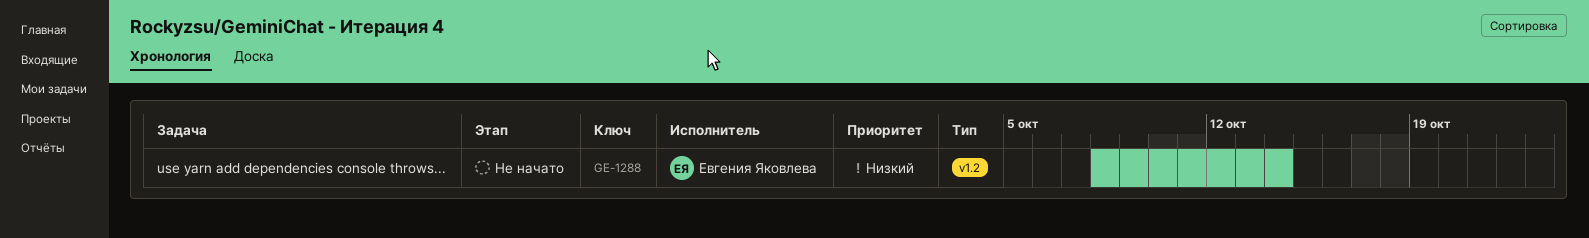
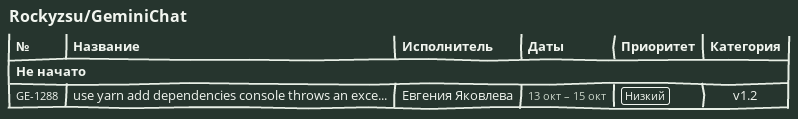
GE-1288, start: Oct 8 -> Oct 13
GE-1288, due: Oct 14 -> Oct 15

